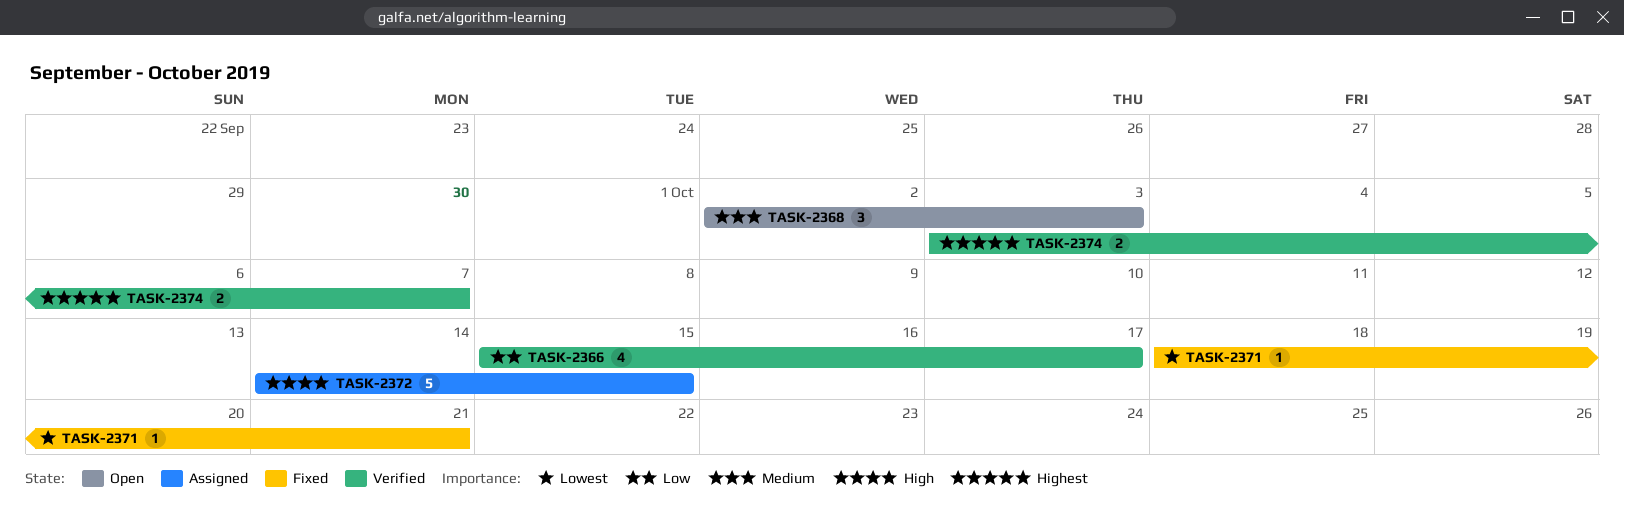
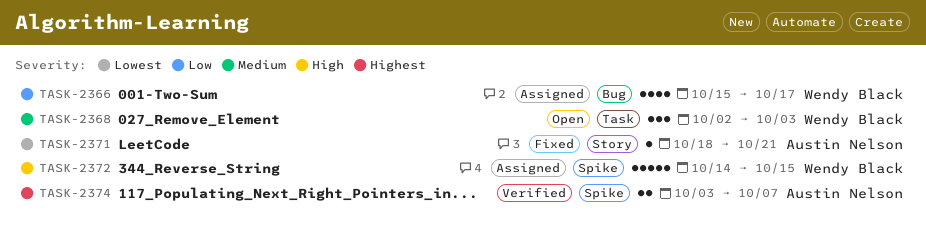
TASK-2366, status: Verified -> Assigned

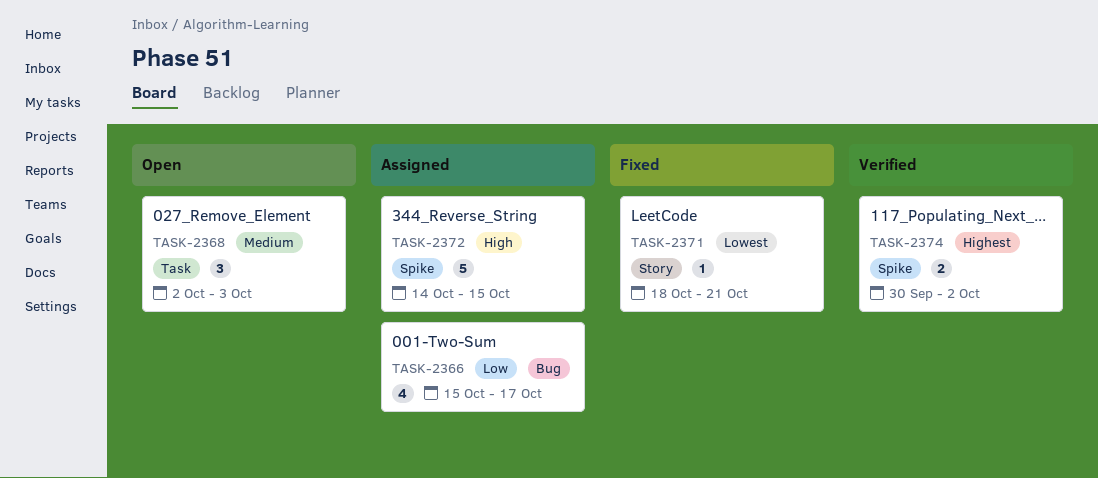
TASK-2374, start: Oct 3 -> Sep 30
TASK-2374, due: Oct 7 -> Oct 2

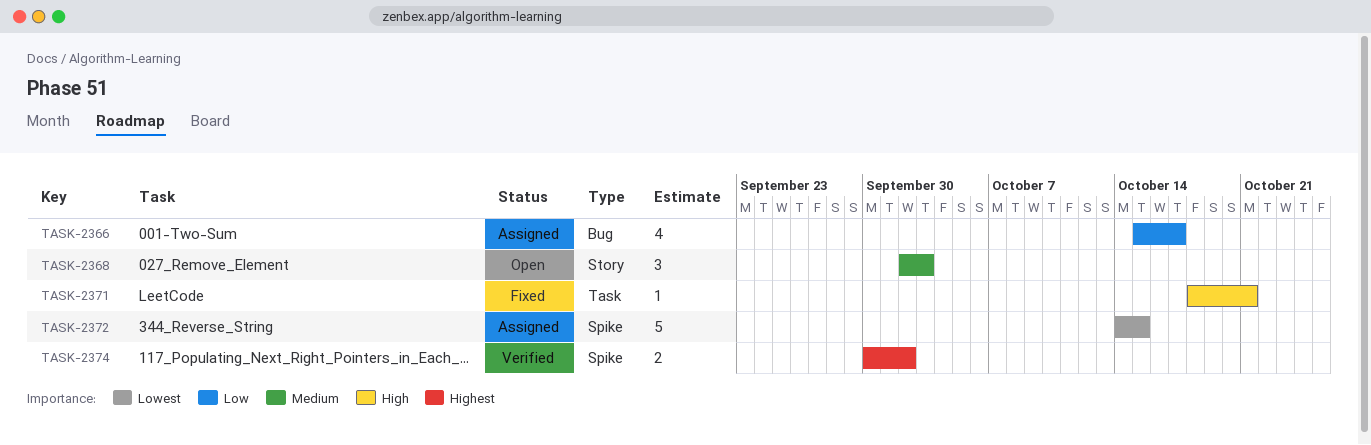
TASK-2368, label: Task -> Story
TASK-2371, priority: Lowest -> High
TASK-2371, label: Story -> Task
TASK-2372, priority: High -> Lowest

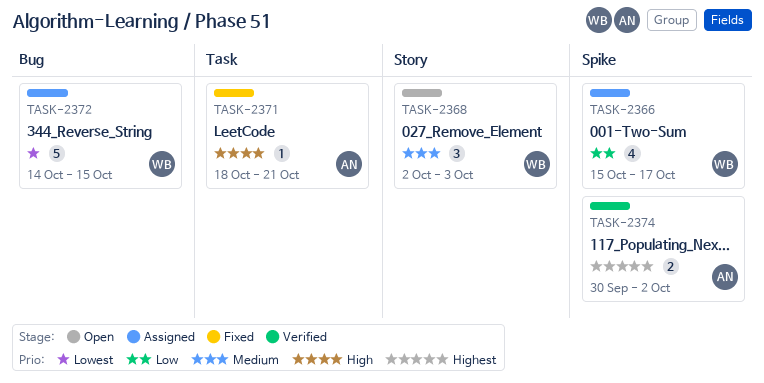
TASK-2366, label: Bug -> Spike
TASK-2372, label: Spike -> Bug

